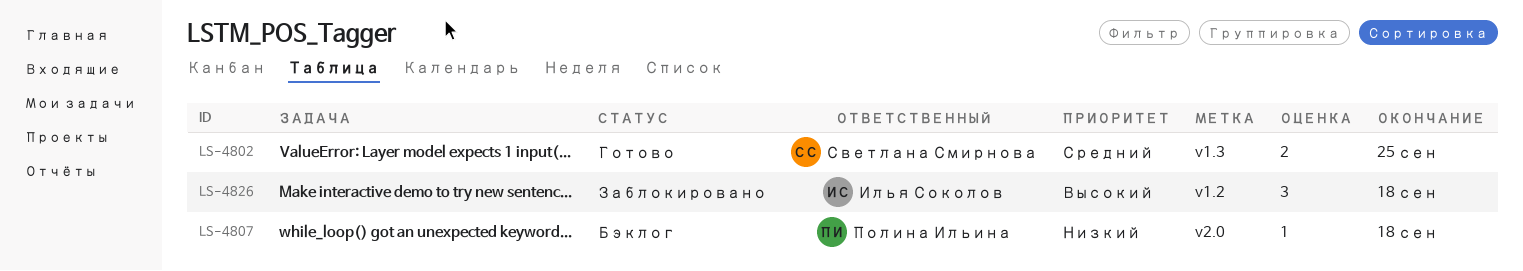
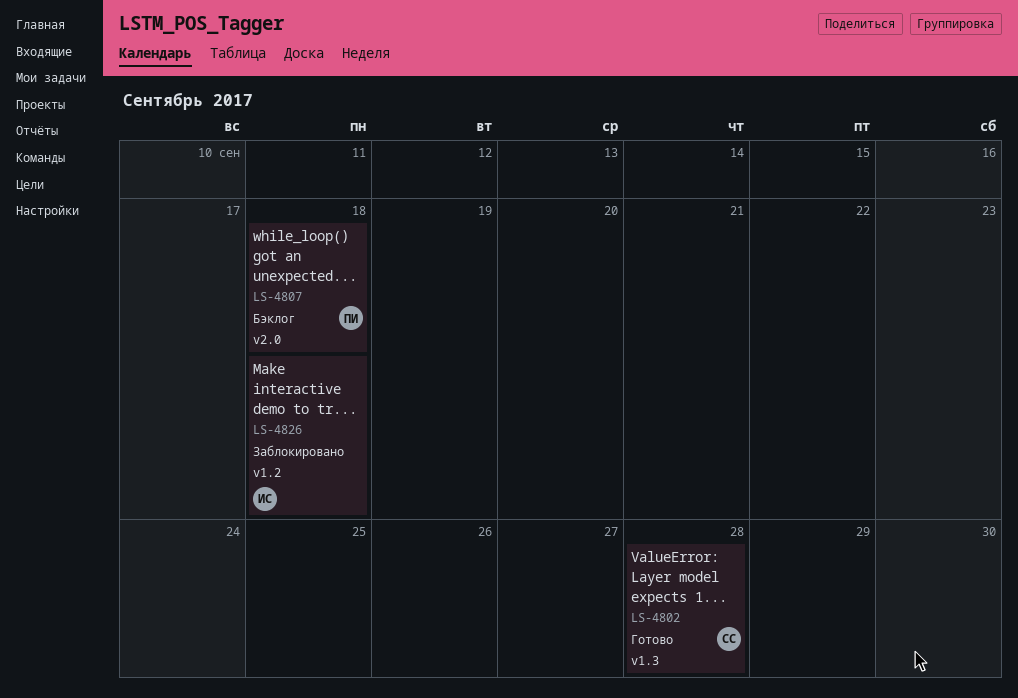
LS-4802, due: Sep 25 -> Sep 28

